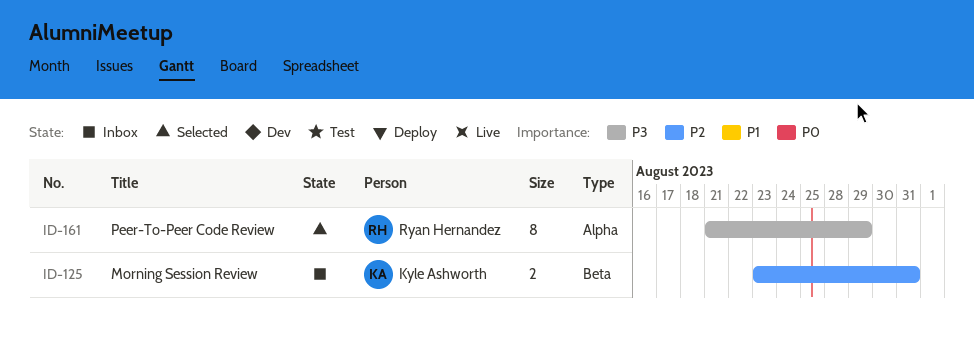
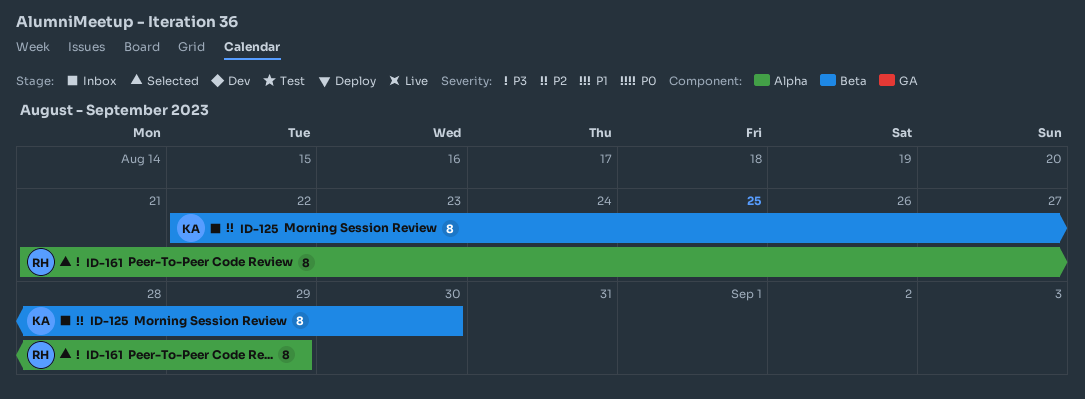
ID-125, estimate: 2 -> 8
ID-125, start: Aug 23 -> Aug 22
ID-125, due: Aug 31 -> Aug 30

